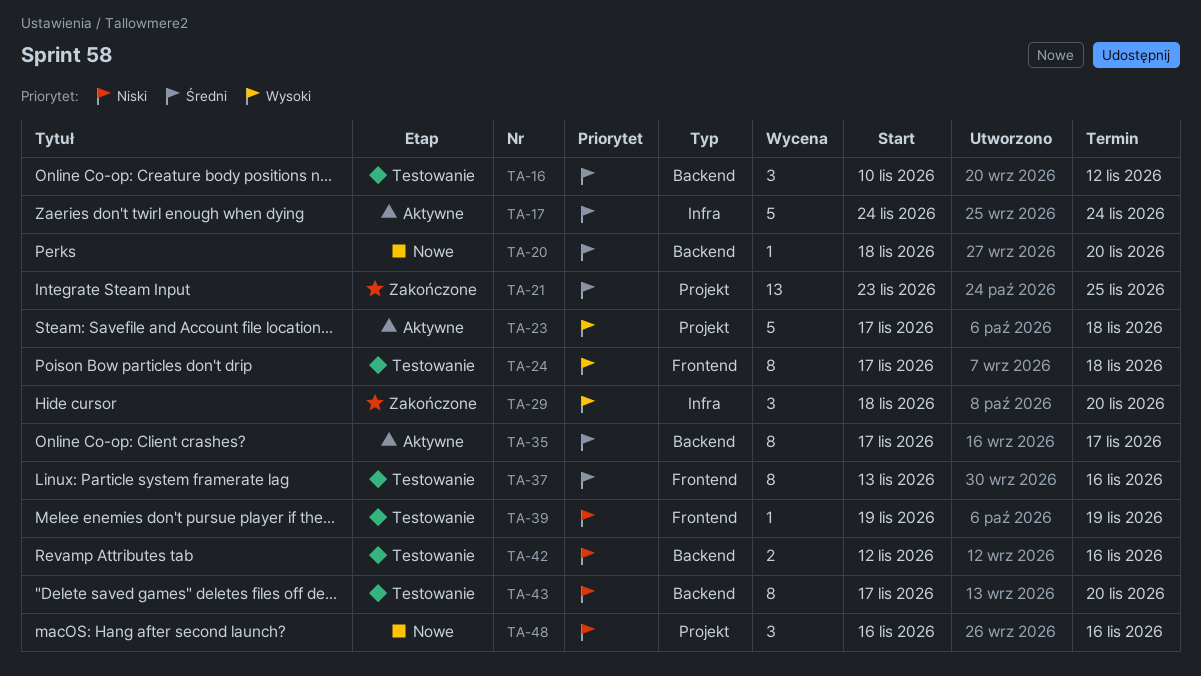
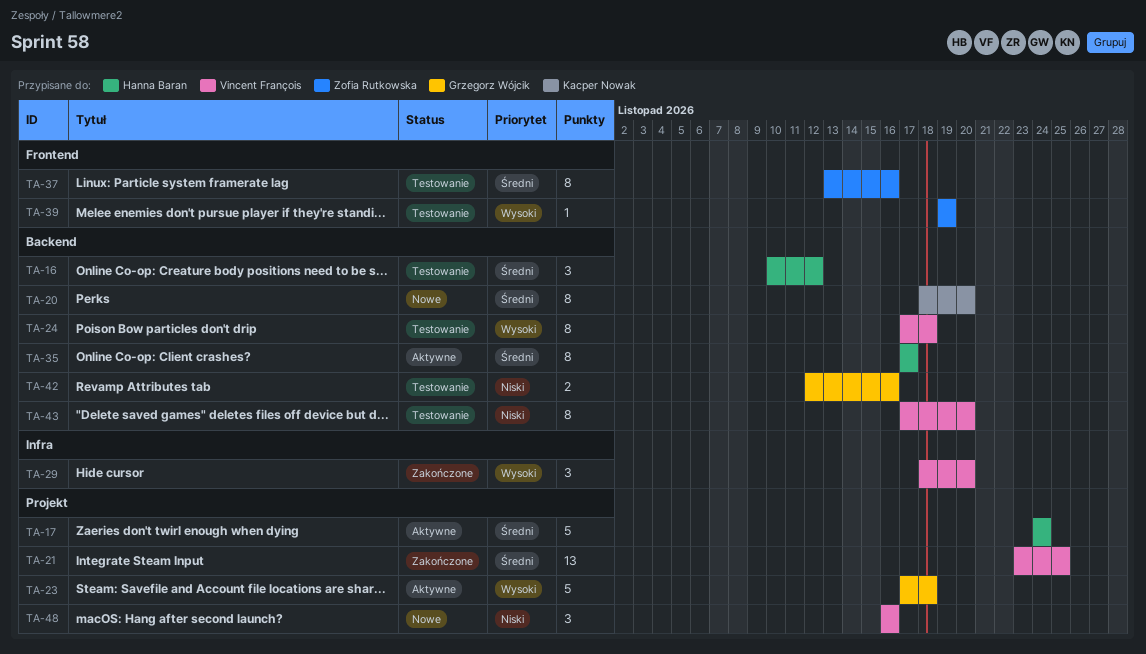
TA-17, label: Infra -> Projekt
TA-20, estimate: 1 -> 8
TA-24, label: Frontend -> Backend
TA-39, priority: Niski -> Wysoki

